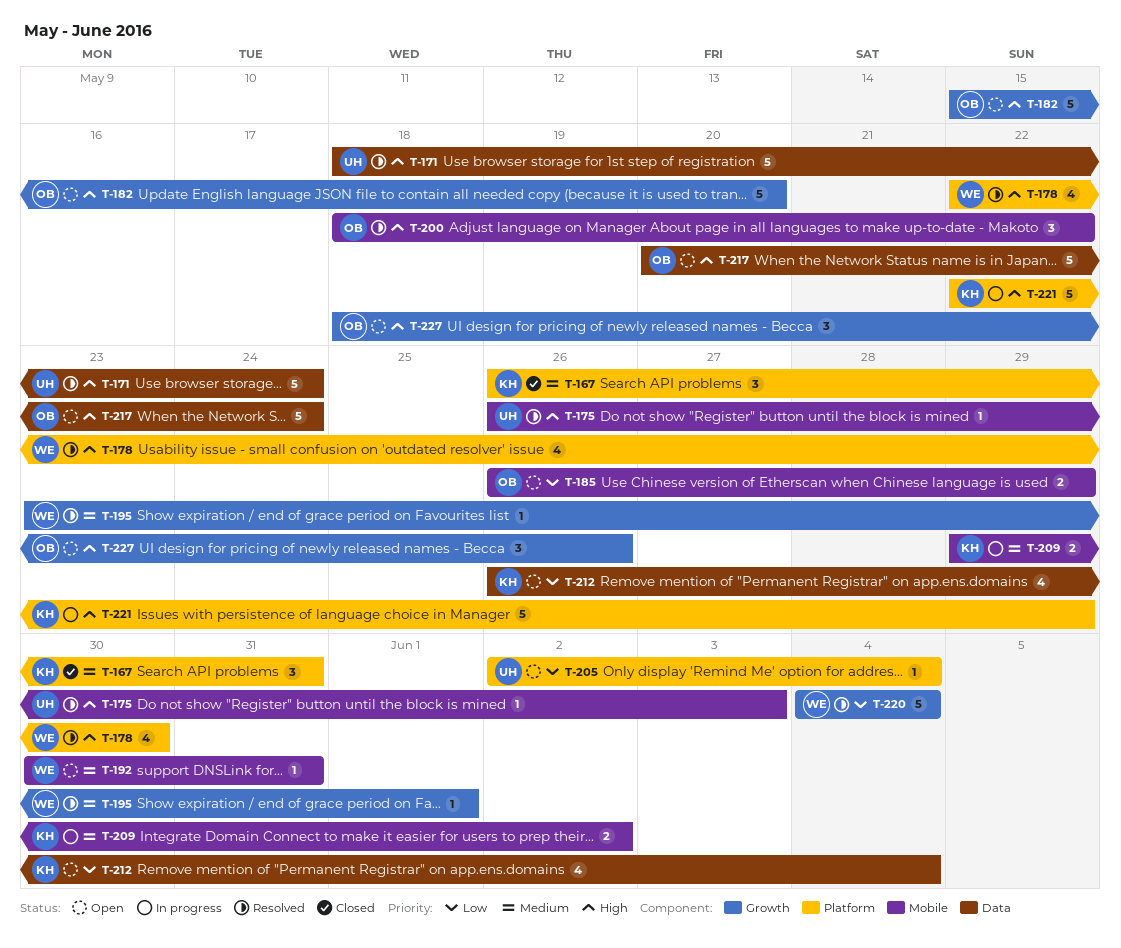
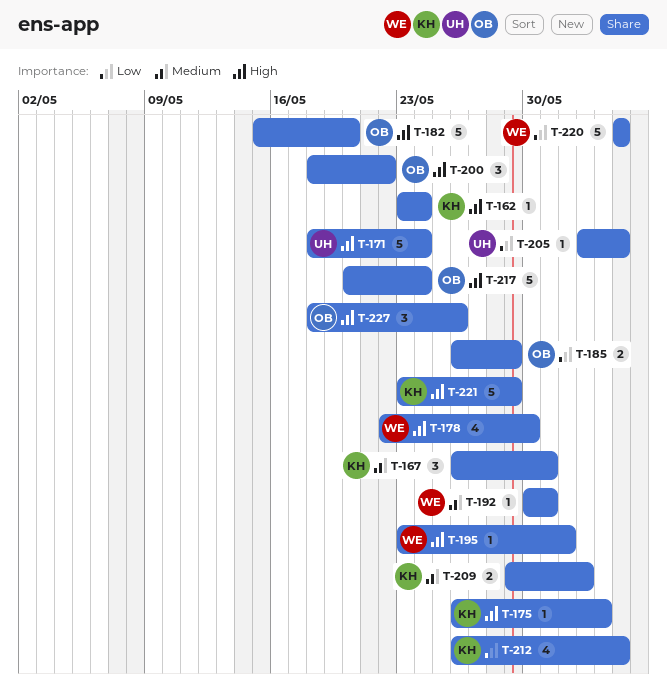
T-162: none -> present
T-175, owner: UH -> KH
T-195, priority: Medium -> High
T-221, start: May 22 -> May 23

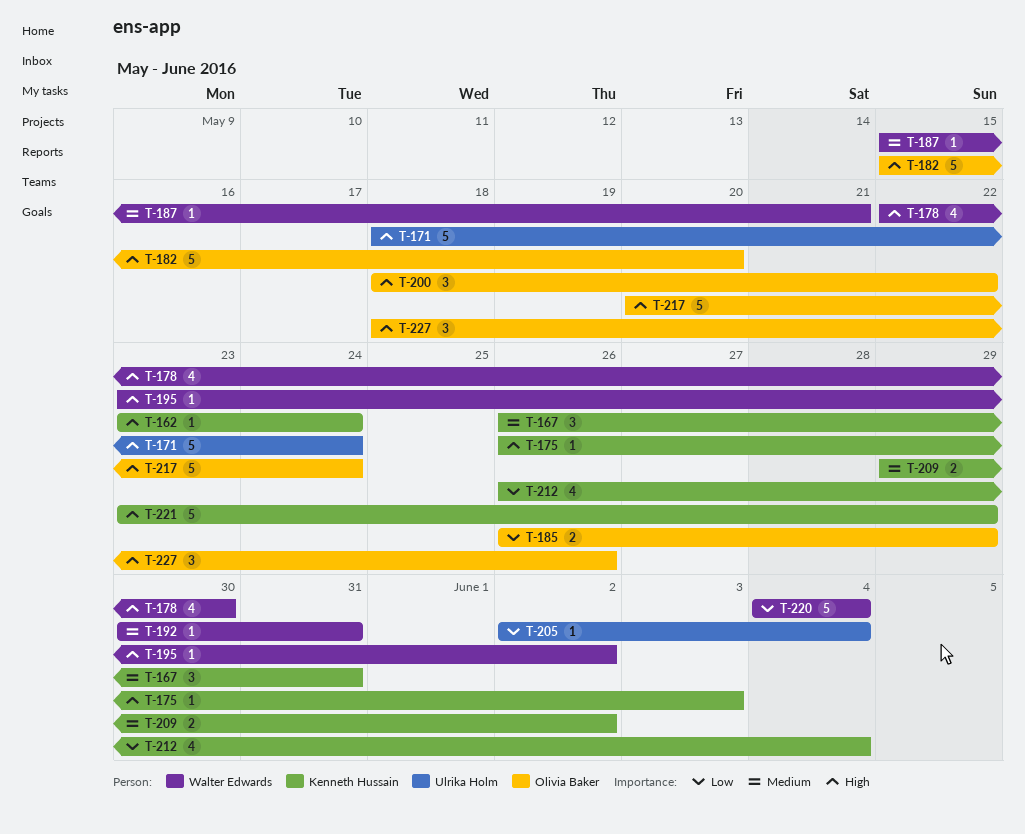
T-187: none -> present
T-195, due: Jun 1 -> Jun 2

